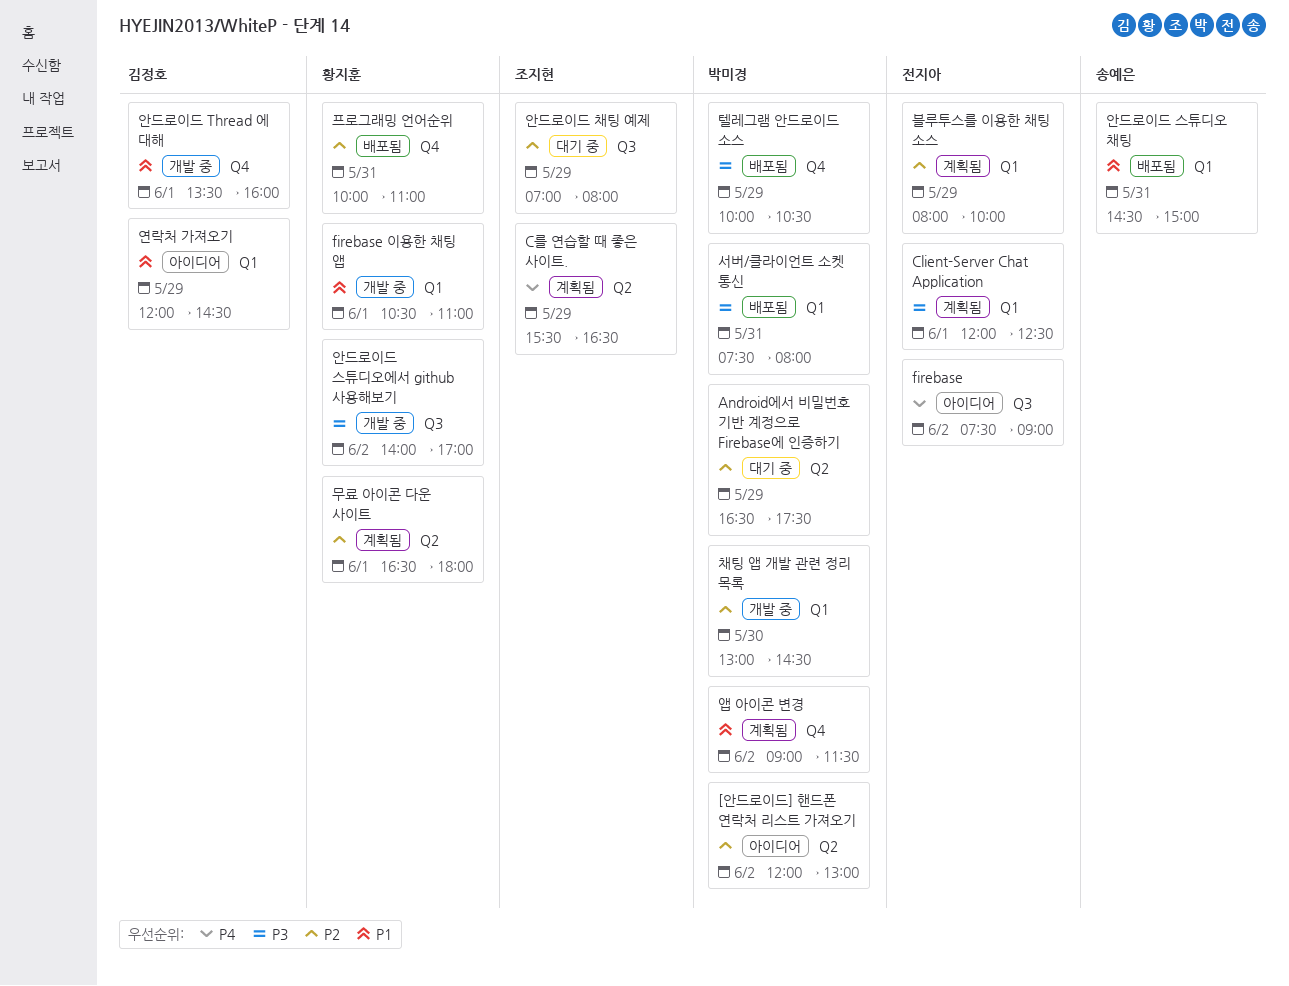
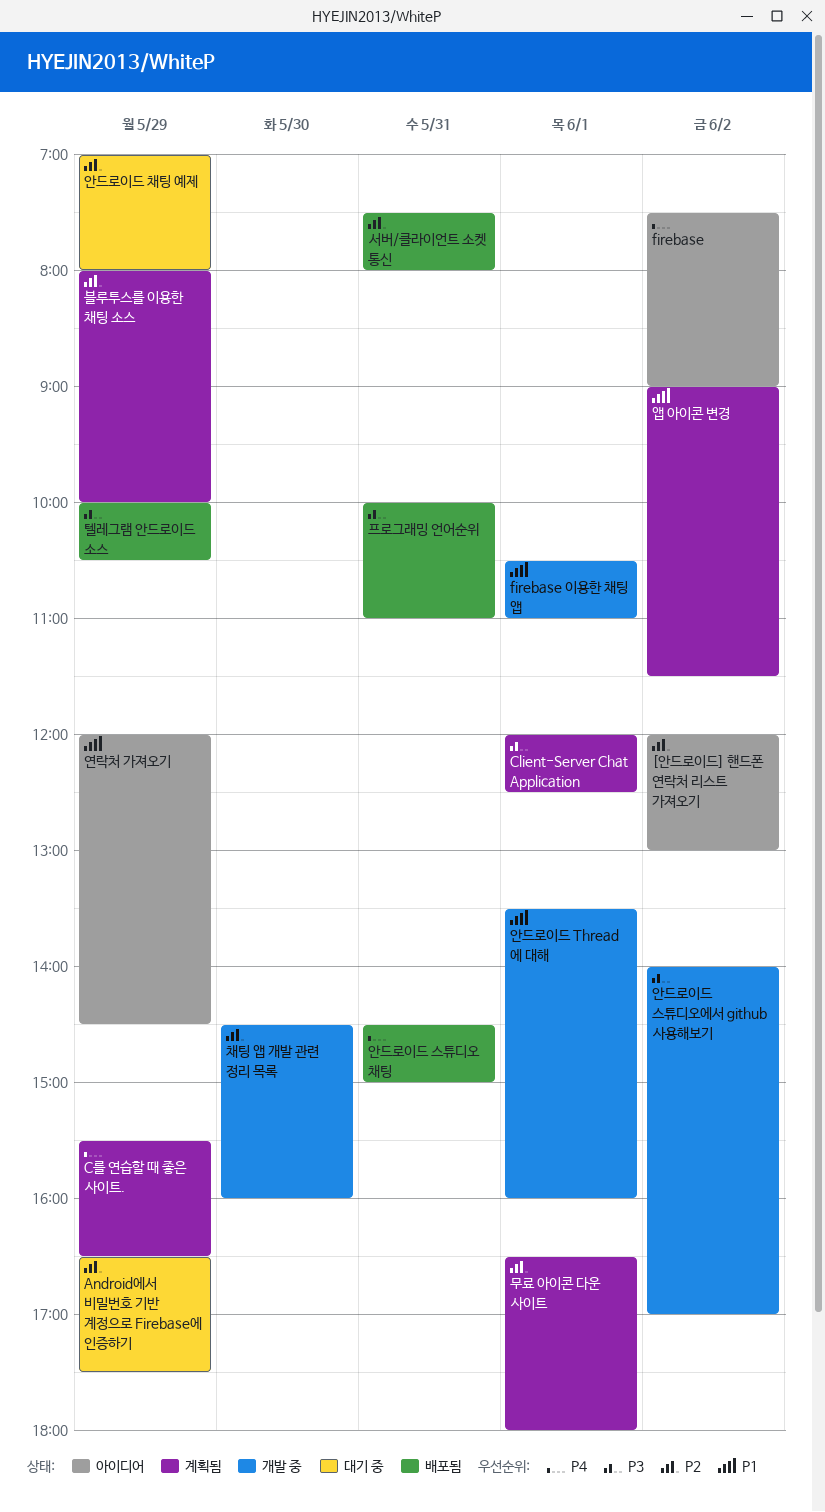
서버/클라이언트 소켓 통신, priority: P3 -> P2
안드로이드 스튜디오 채팅, priority: P1 -> P4
채팅 앱 개발 관련 정리 목록, begins: 13:00 -> 14:30
채팅 앱 개발 관련 정리 목록, ends: 14:30 -> 16:00
프로그래밍 언어순위, priority: P2 -> P3

